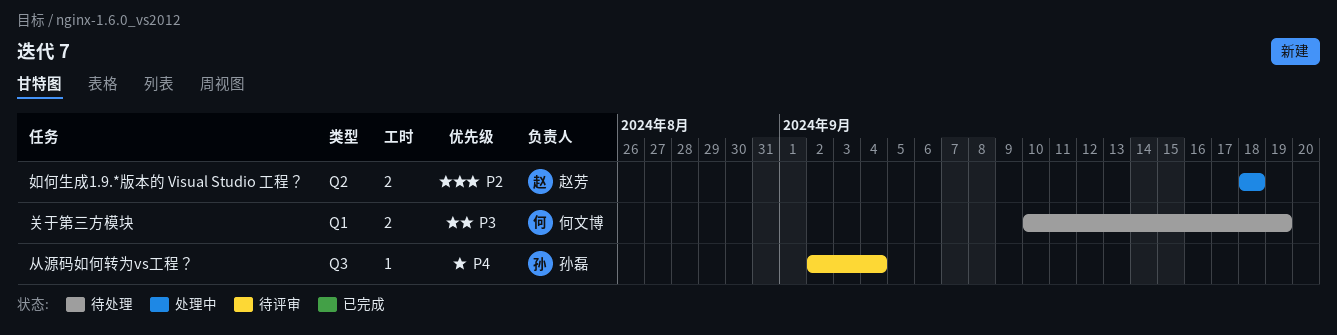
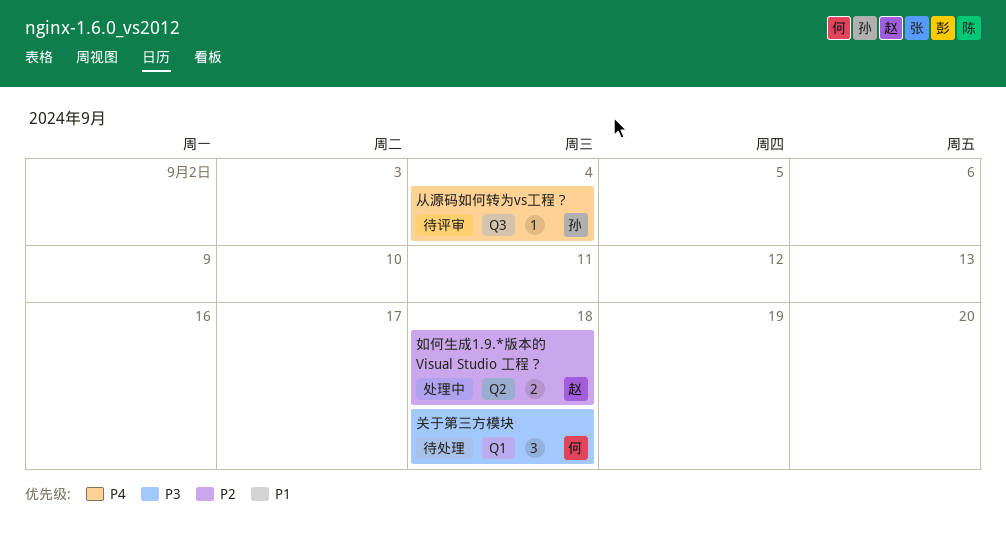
关于第三方模块, estimate: 2 -> 3
关于第三方模块, due: Sep 19 -> Sep 18

